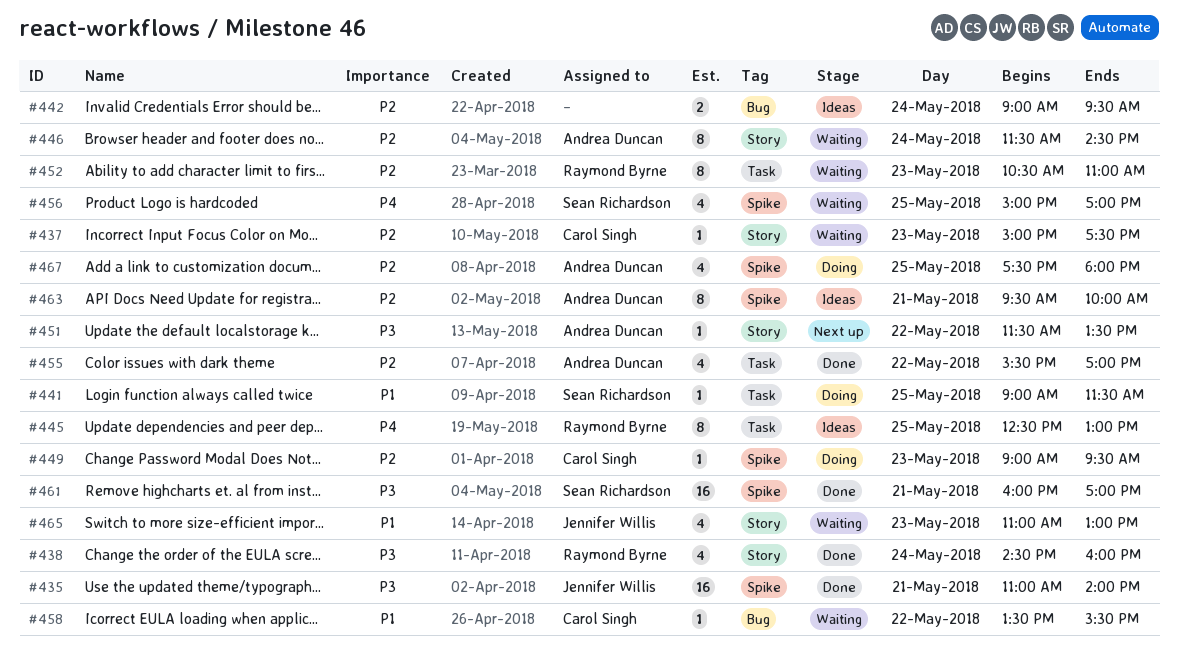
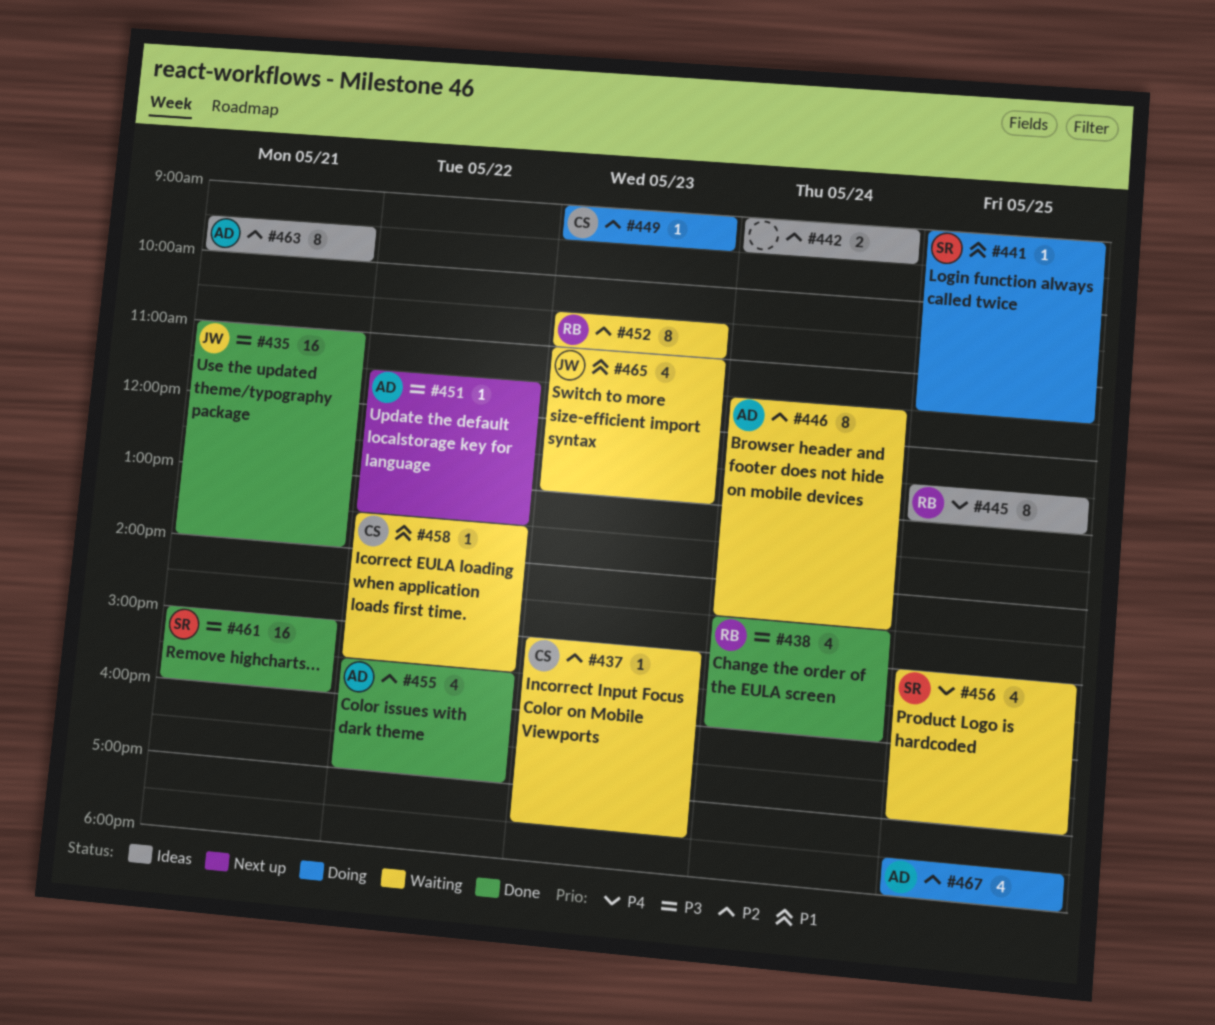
#461, begins: 16:00 -> 15:00
#461, ends: 17:00 -> 16:00

